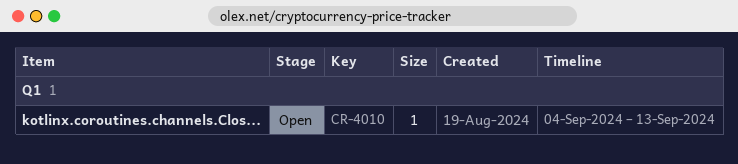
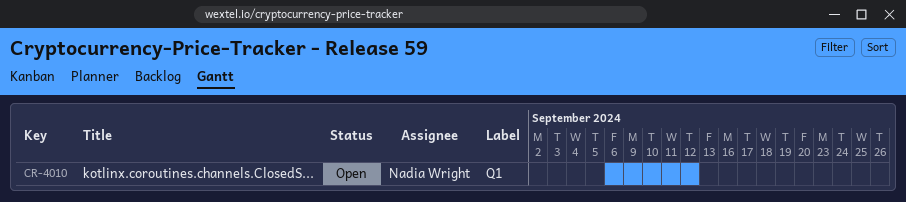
CR-4010, start: Sep 4 -> Sep 6
CR-4010, due: Sep 13 -> Sep 12

